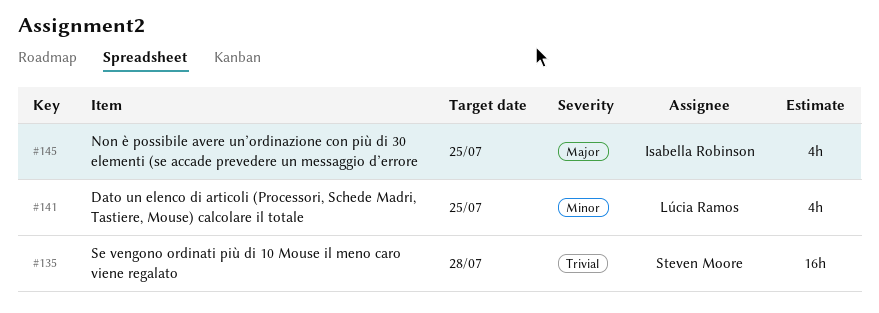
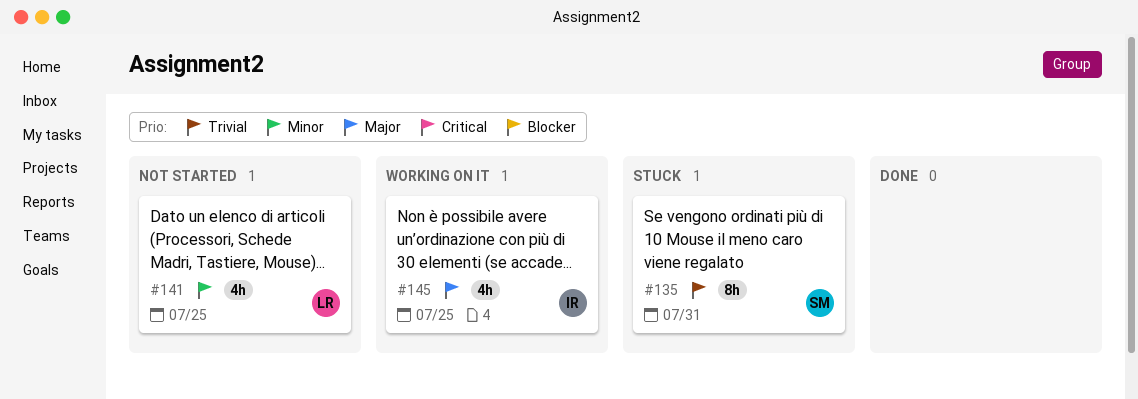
#135, estimate: 16h -> 8h
#135, due: Jul 28 -> Jul 31

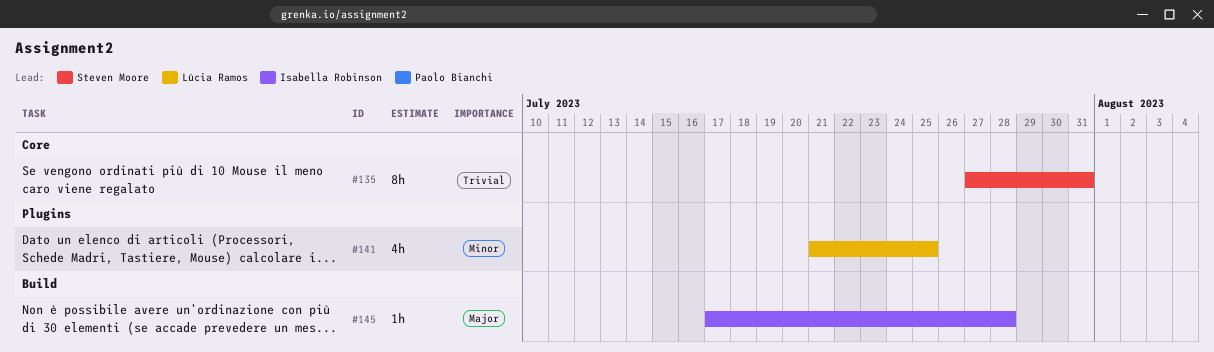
#145, estimate: 4h -> 1h
#145, due: Jul 25 -> Jul 28

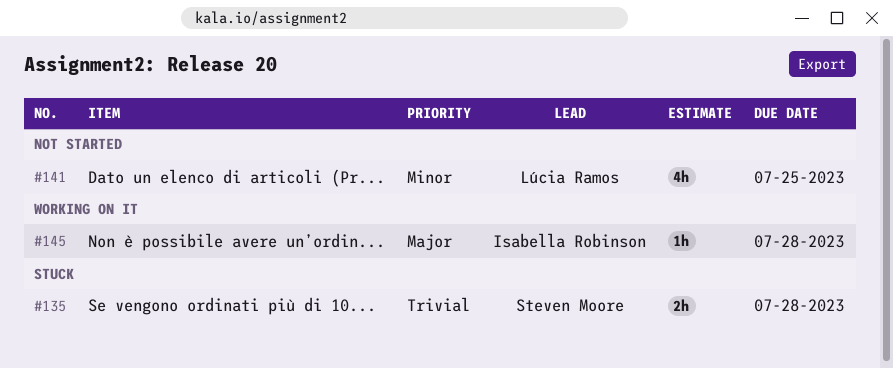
#135, estimate: 8h -> 2h
#135, due: Jul 31 -> Jul 28

